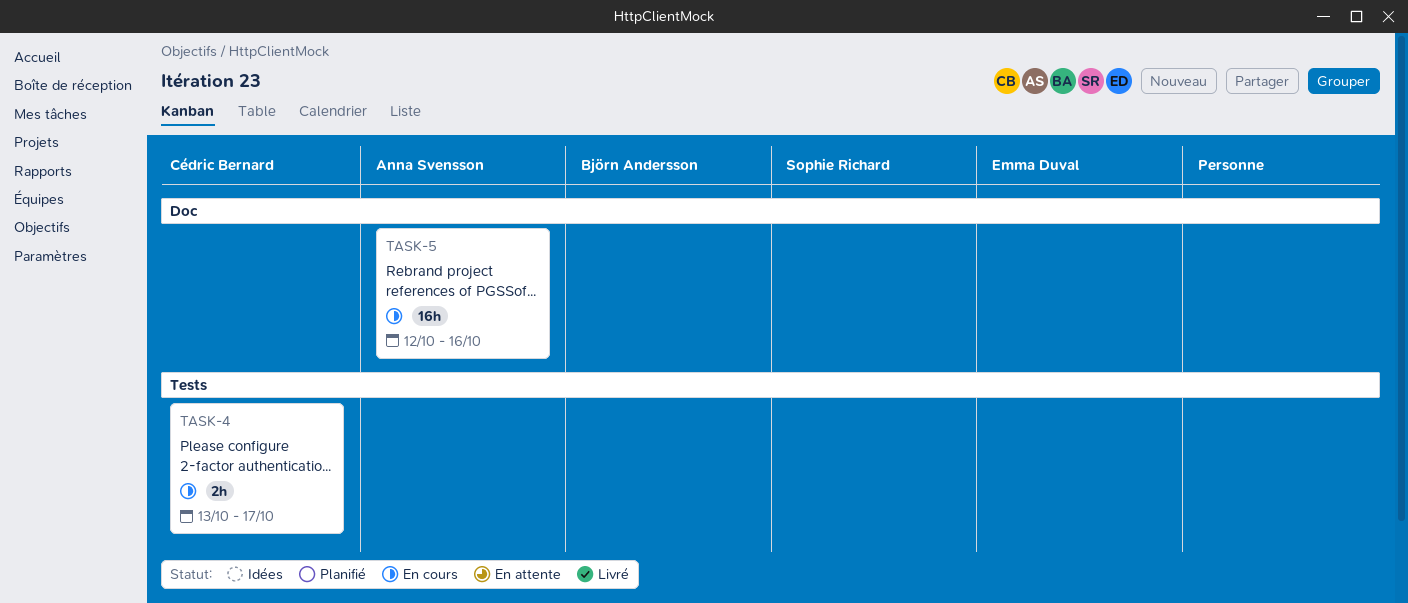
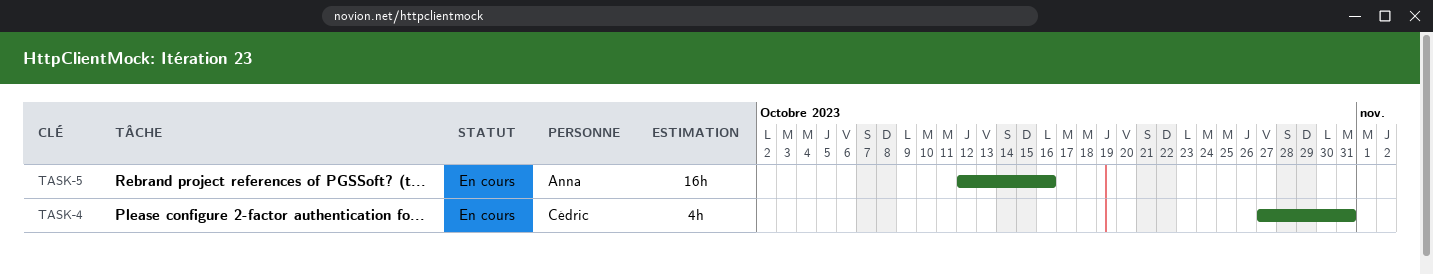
TASK-4, estimate: 2h -> 4h
TASK-4, start: Oct 13 -> Oct 27
TASK-4, due: Oct 17 -> Oct 31

